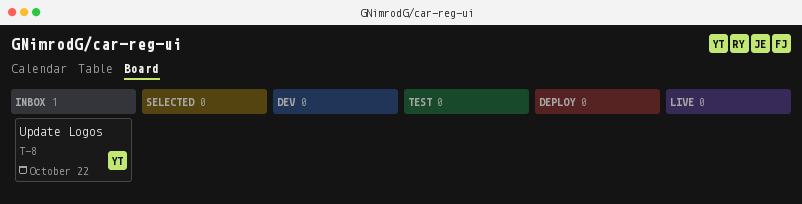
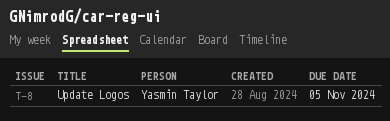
T-8, due: Oct 22 -> Nov 5

